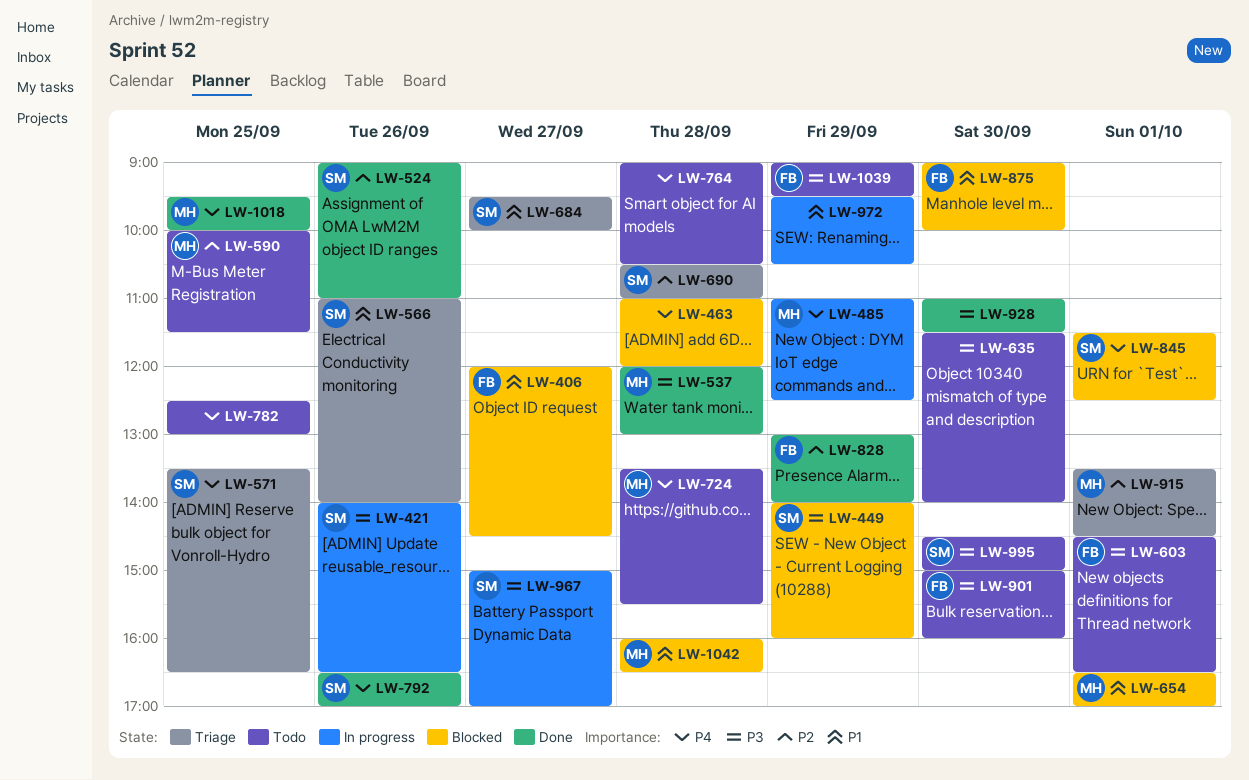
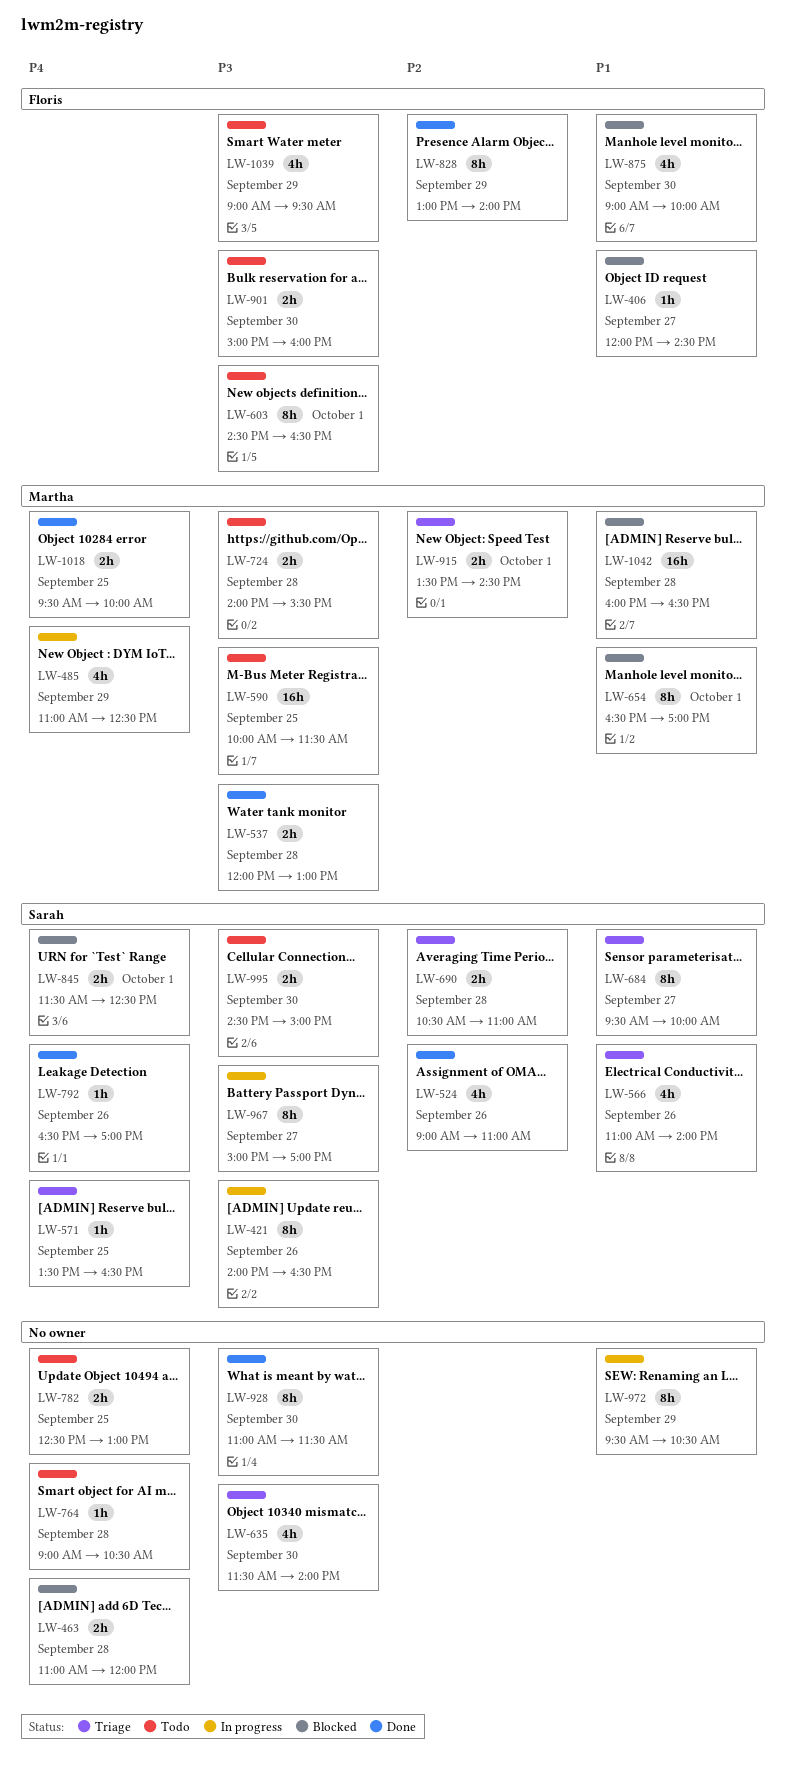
LW-449: present -> none
LW-590, priority: P2 -> P3
LW-635, status: Todo -> Triage
LW-724, priority: P4 -> P3
LW-724, begins: 13:30 -> 14:00

